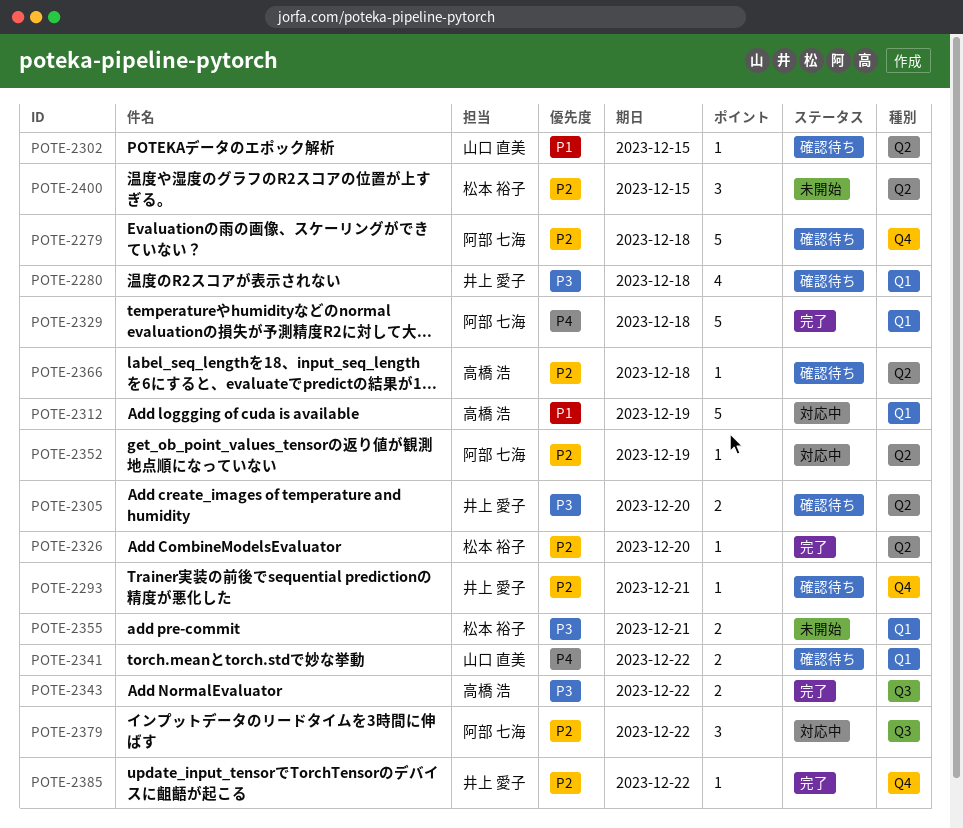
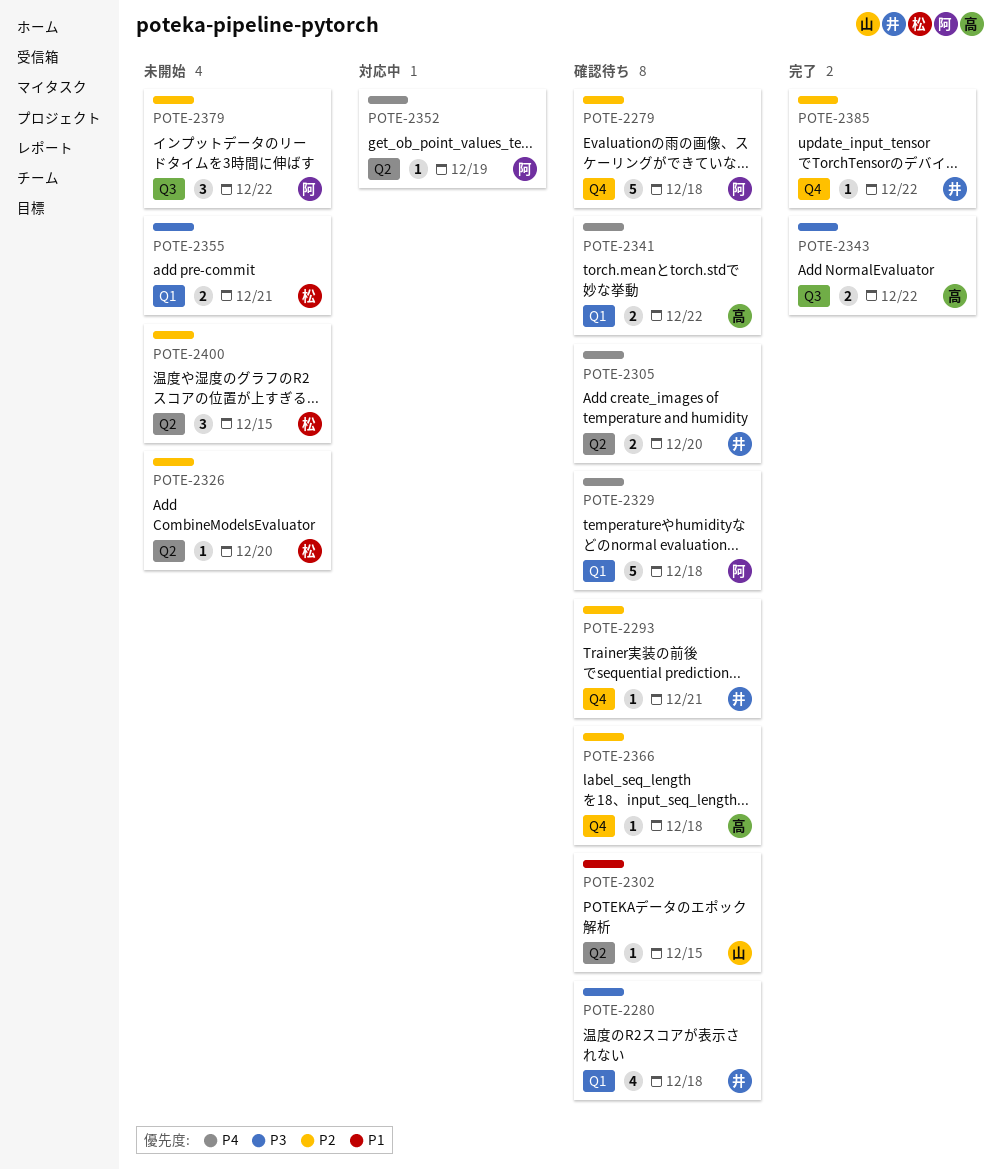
POTE-2305, priority: P3 -> P4
POTE-2312: present -> none
POTE-2326, status: 完了 -> 未開始
POTE-2329, status: 完了 -> 確認待ち
POTE-2341, owner: 山口 直美 -> 高橋 浩
POTE-2352, priority: P2 -> P4
POTE-2366, label: Q2 -> Q4
POTE-2379, status: 対応中 -> 未開始

